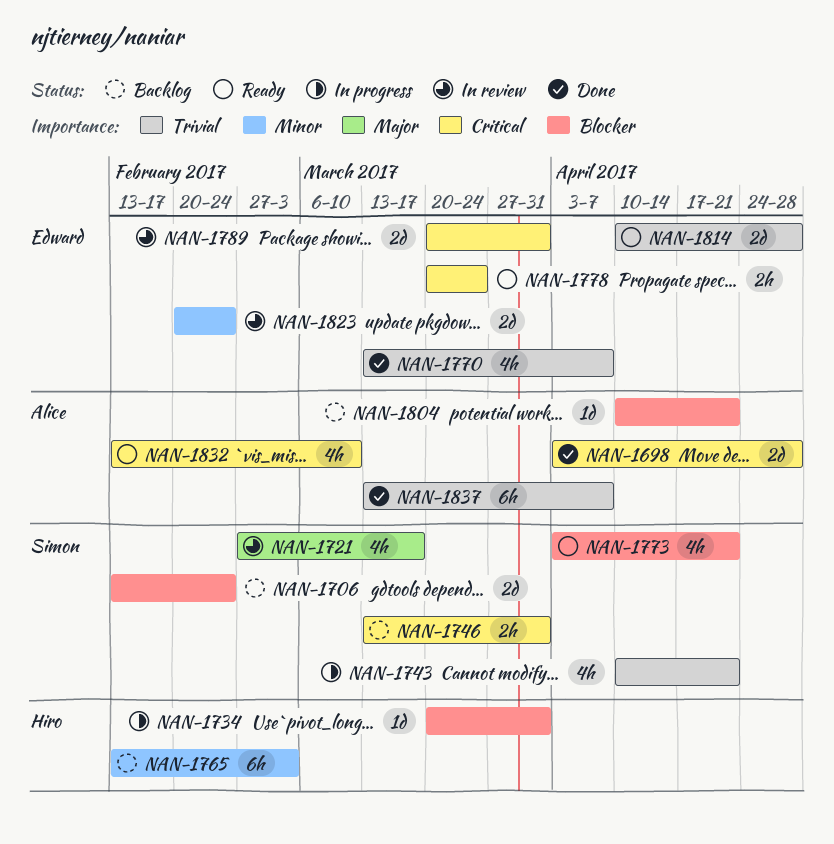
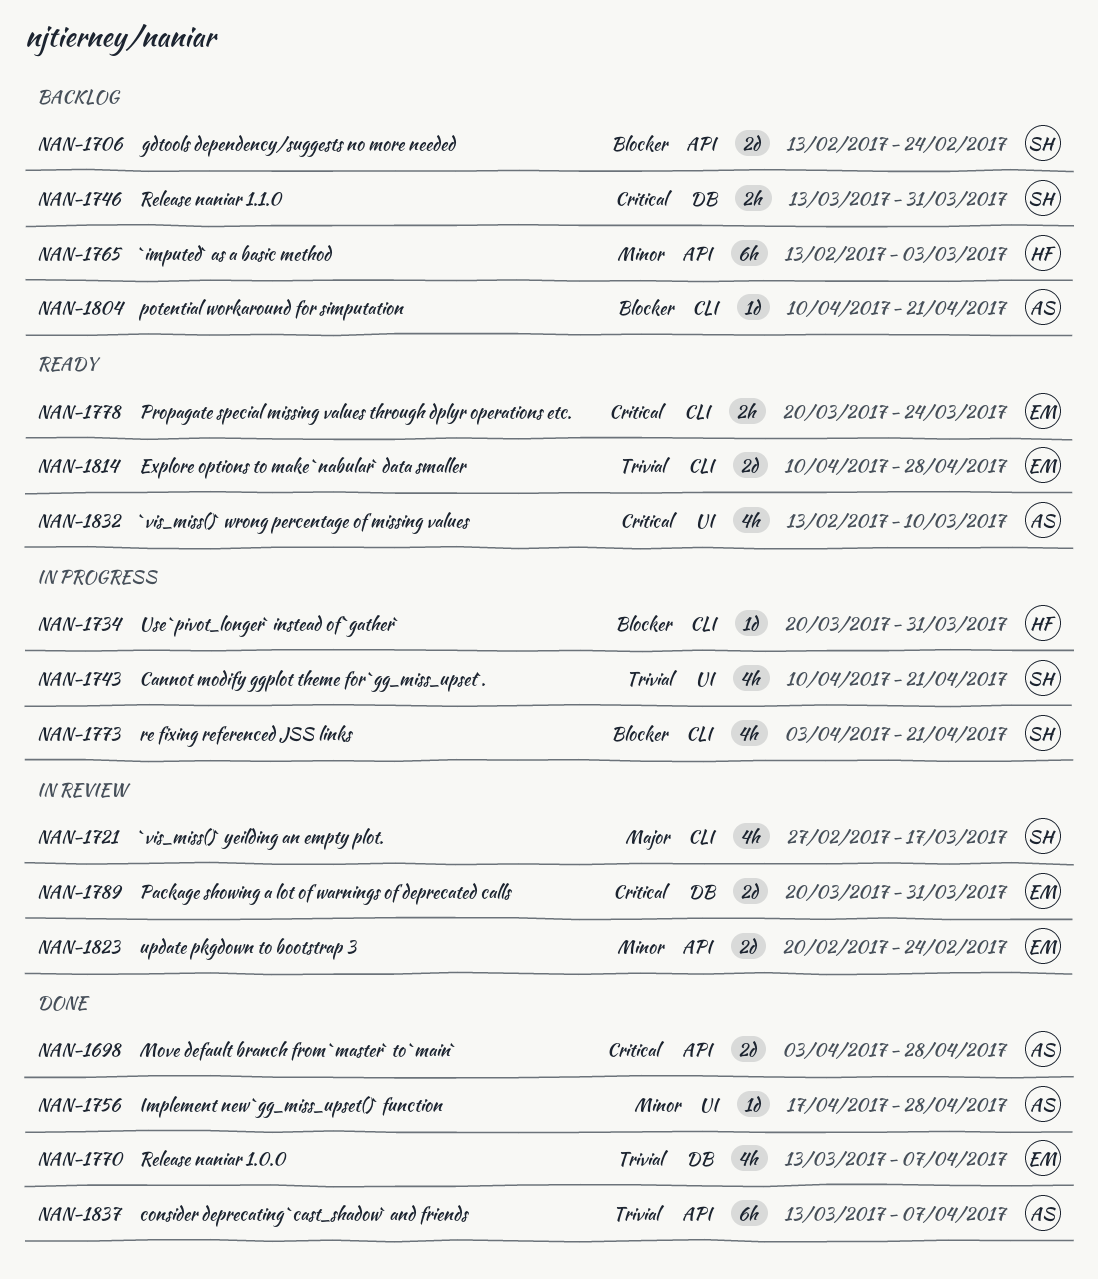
NAN-1756: none -> present
NAN-1773, status: Ready -> In progress

